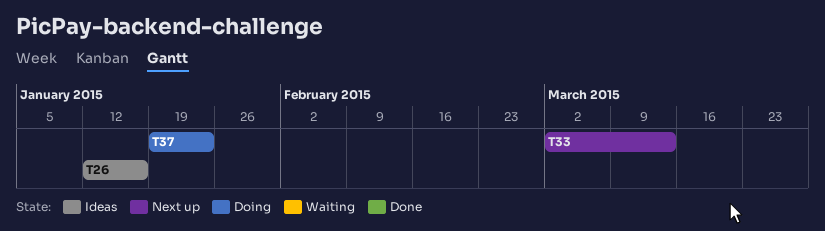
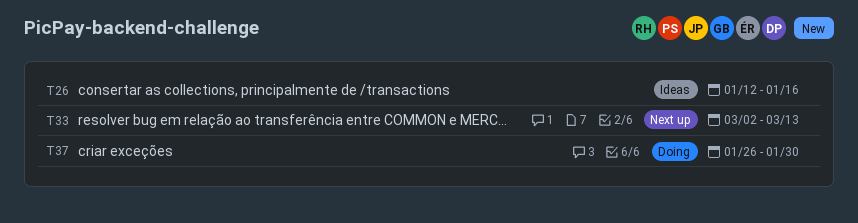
T37, start: Jan 19 -> Jan 26
T37, due: Jan 23 -> Jan 30

